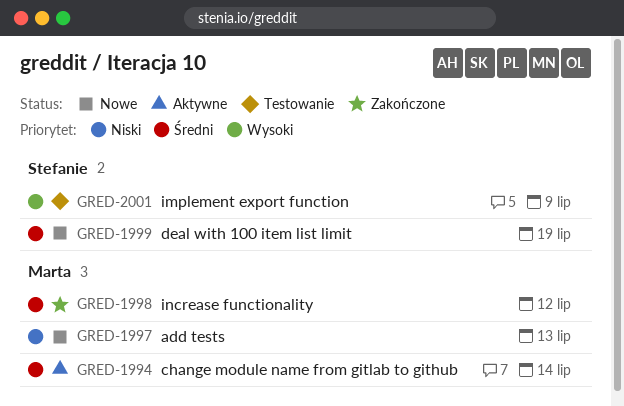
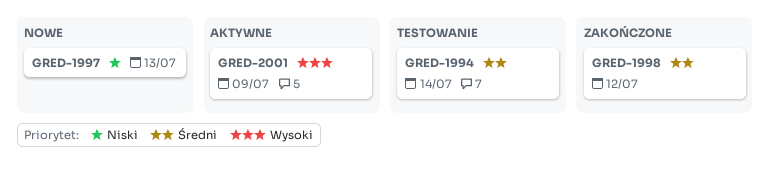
GRED-1994, status: Aktywne -> Testowanie
GRED-1999: present -> none
GRED-2001, status: Testowanie -> Aktywne

